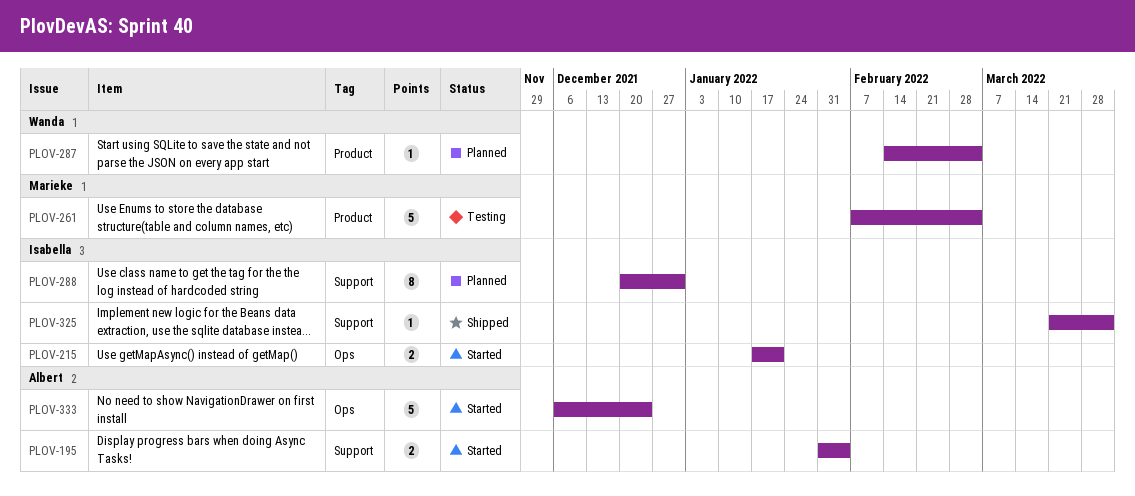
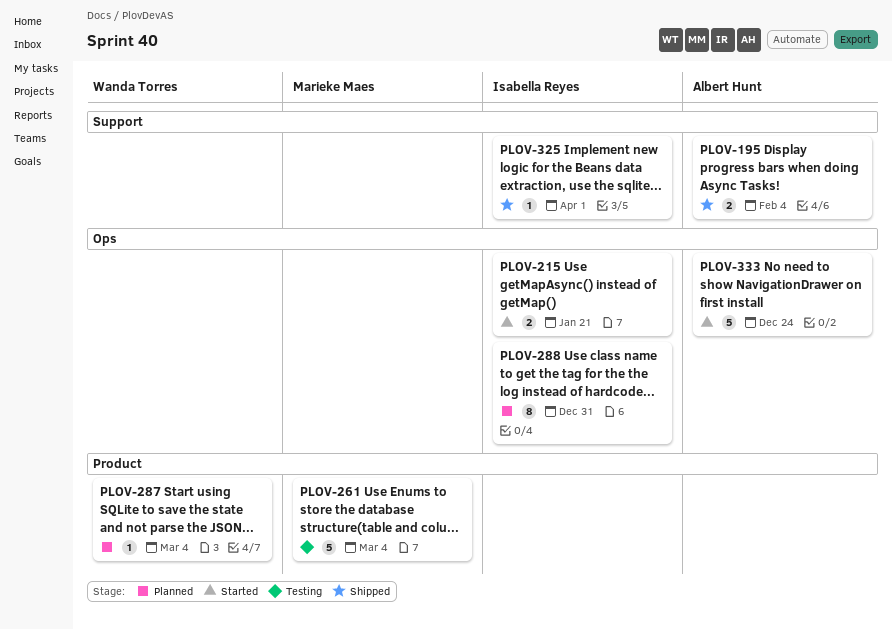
PLOV-195, status: Started -> Shipped
PLOV-288, label: Support -> Ops

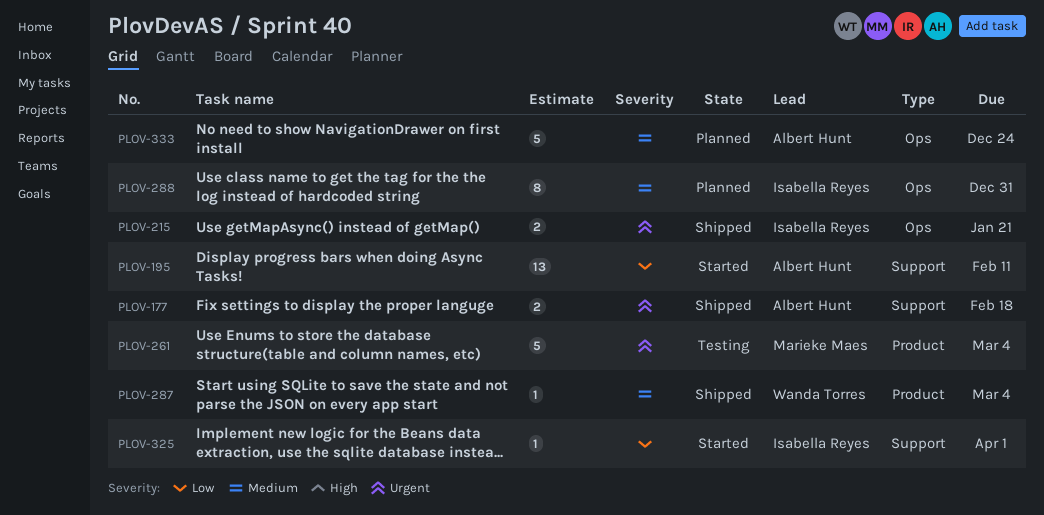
PLOV-177: none -> present
PLOV-195, status: Shipped -> Started
PLOV-195, estimate: 2 -> 13
PLOV-195, due: Feb 4 -> Feb 11
PLOV-215, status: Started -> Shipped
PLOV-287, status: Planned -> Shipped
PLOV-325, status: Shipped -> Started
PLOV-333, status: Started -> Planned

